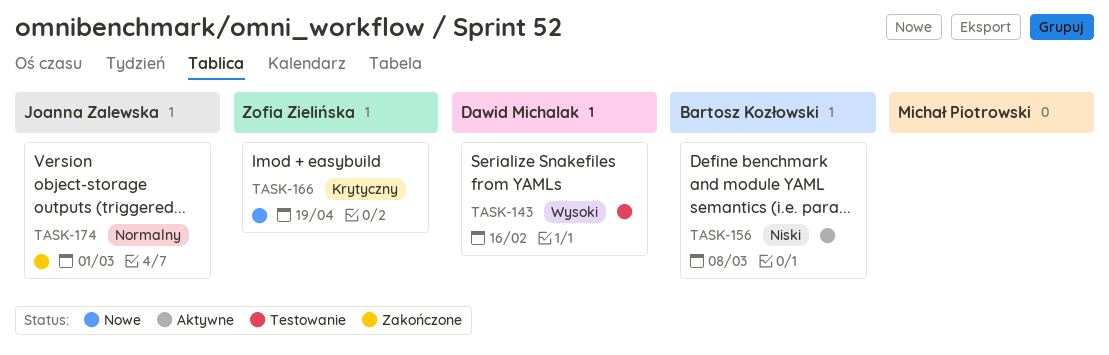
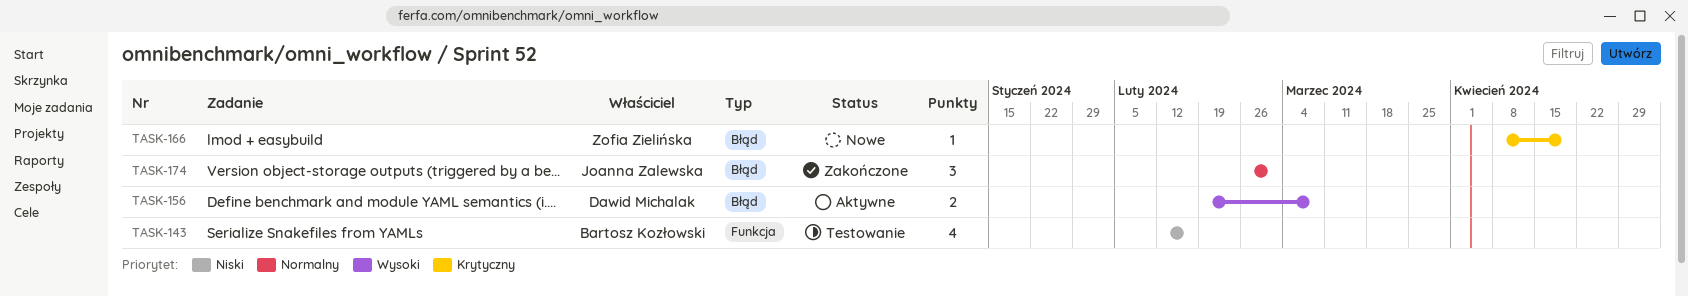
TASK-143, owner: Dawid Michalak -> Bartosz Kozłowski
TASK-143, priority: Wysoki -> Niski
TASK-156, owner: Bartosz Kozłowski -> Dawid Michalak
TASK-156, priority: Niski -> Wysoki

